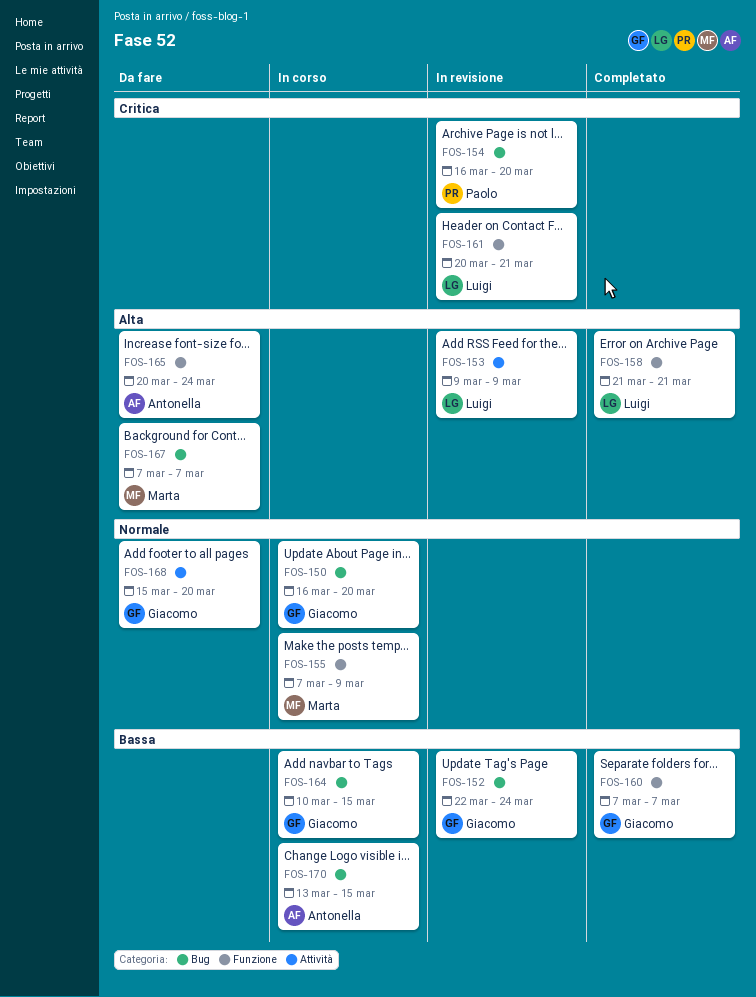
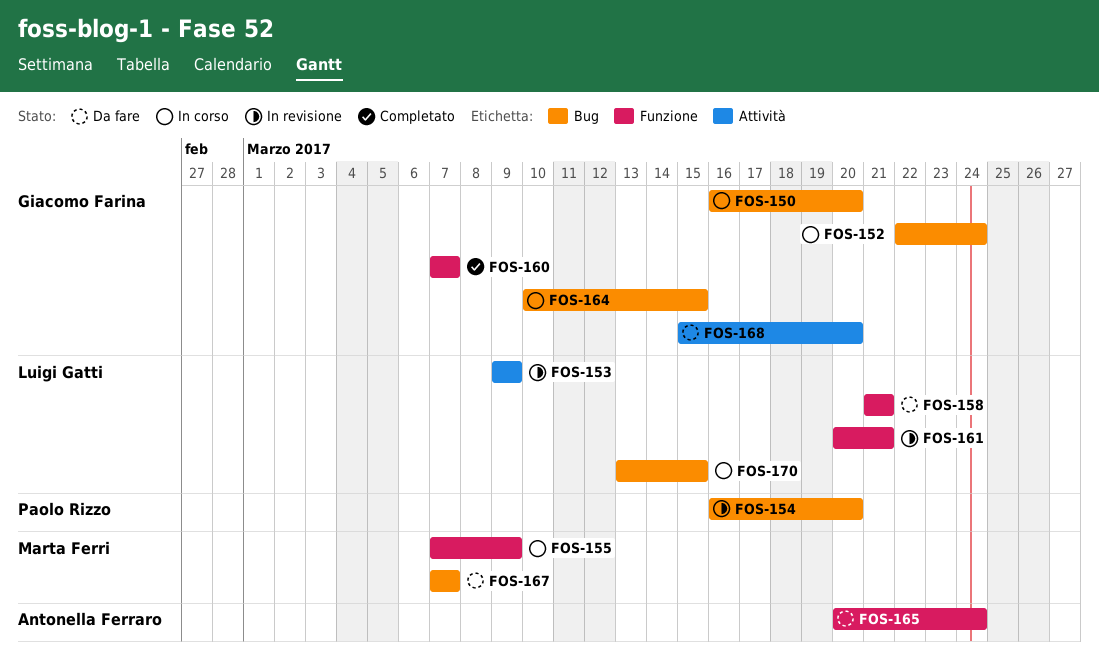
FOS-152, status: In revisione -> In corso
FOS-158, status: Completato -> Da fare
FOS-170, owner: Antonella Ferraro -> Luigi Gatti

